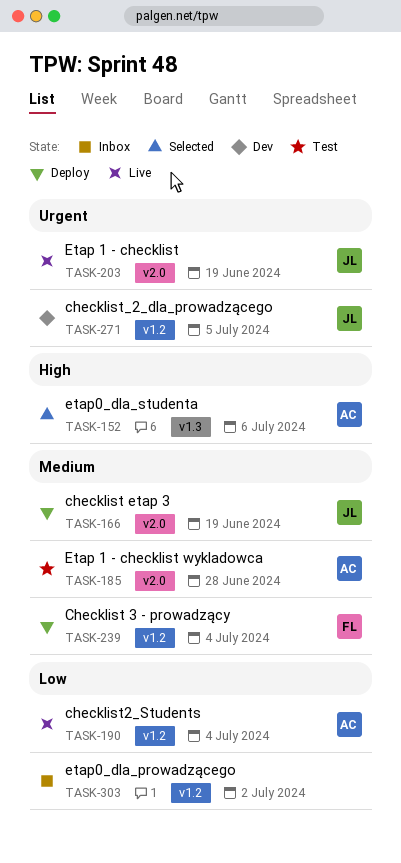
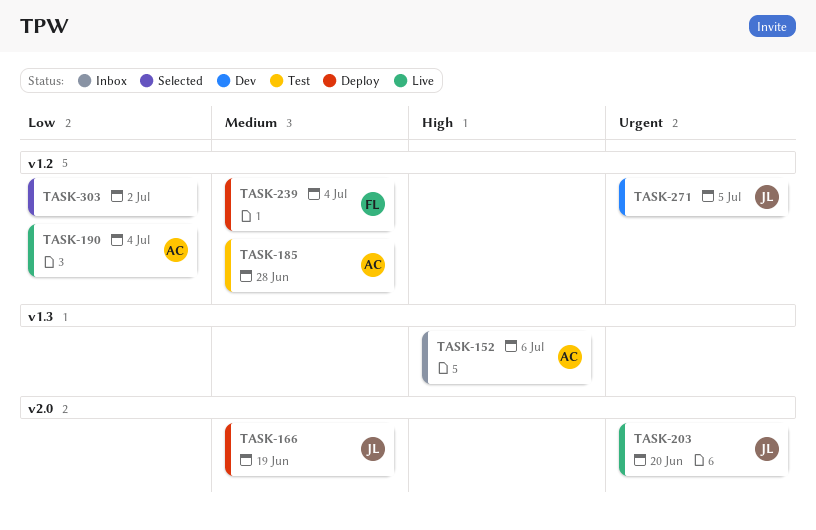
TASK-152, status: Selected -> Inbox
TASK-185, label: v2.0 -> v1.2
TASK-203, due: Jun 19 -> Jun 20
TASK-303, status: Inbox -> Selected

